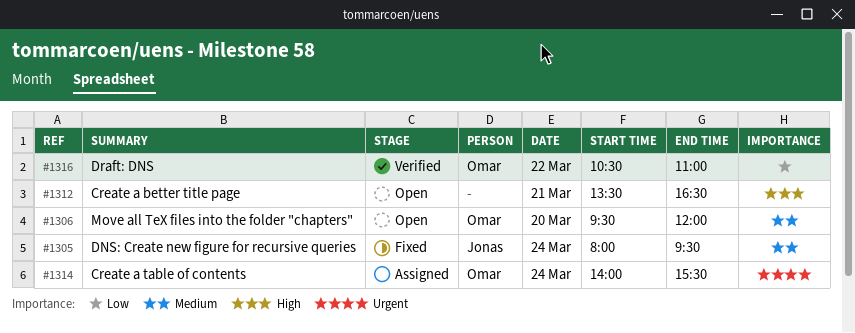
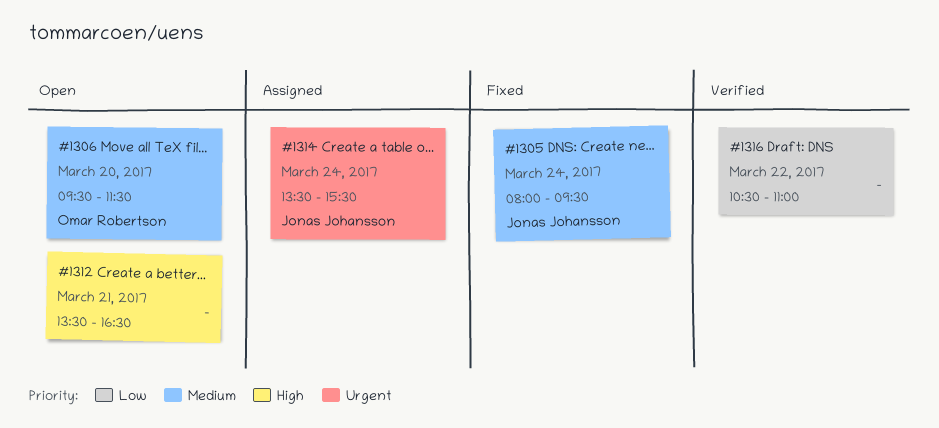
#1306, ends: 12:00 -> 11:30
#1314, owner: Omar Robertson -> Jonas Johansson
#1314, begins: 14:00 -> 13:30
#1316, owner: Omar Robertson -> none

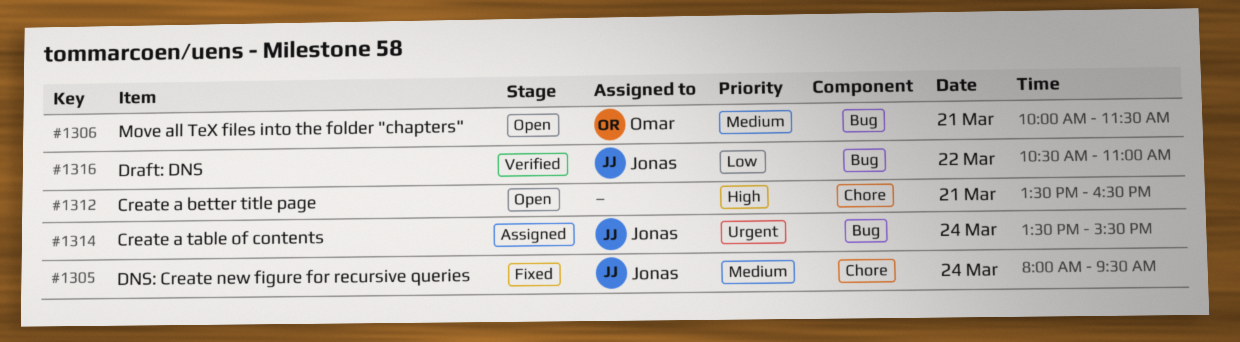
#1306, day: Mar 20 -> Mar 21
#1306, begins: 09:30 -> 10:00
#1316, owner: none -> Jonas Johansson

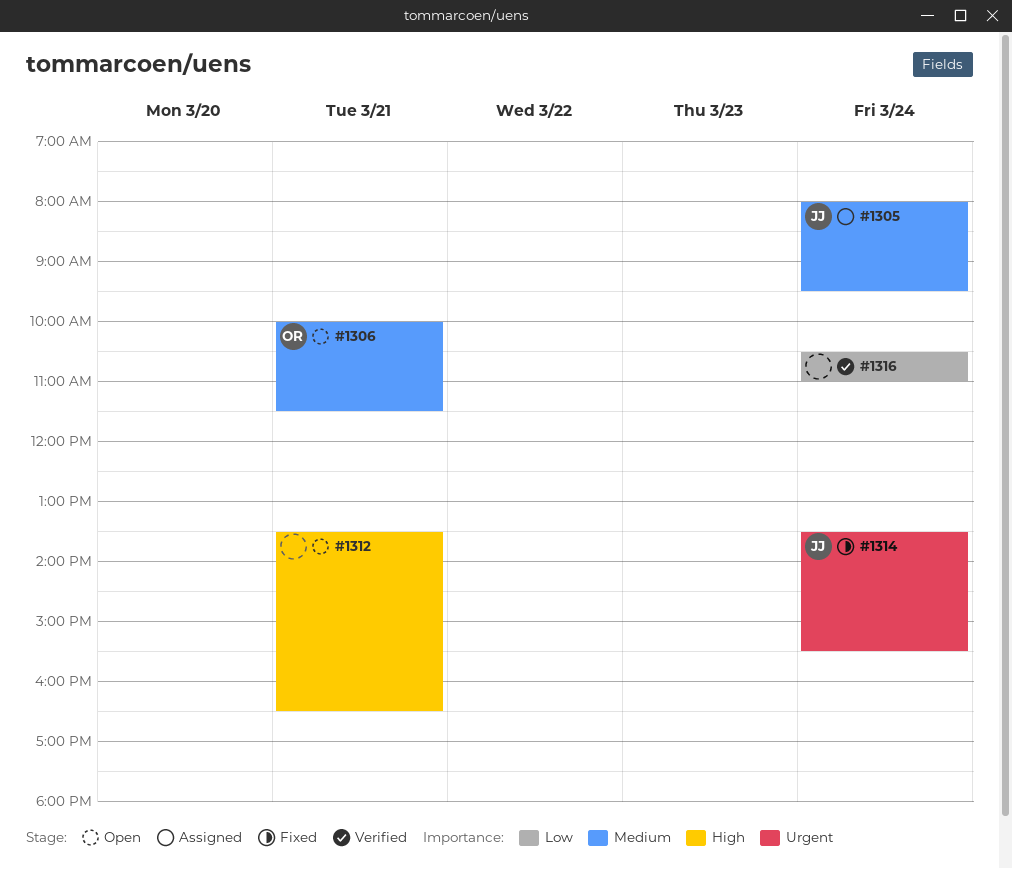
#1305, status: Fixed -> Assigned
#1314, status: Assigned -> Fixed
#1316, owner: Jonas -> none
#1316, day: Mar 22 -> Mar 24

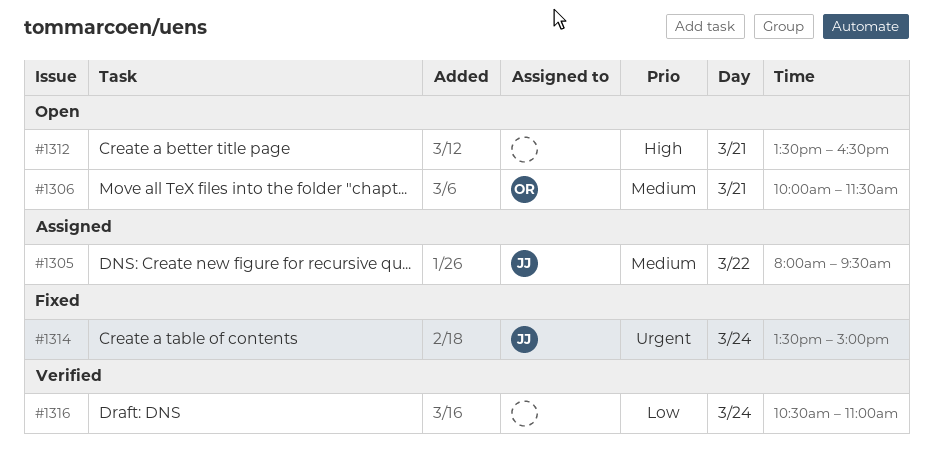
#1305, day: Mar 24 -> Mar 22
#1314, ends: 15:30 -> 15:00

